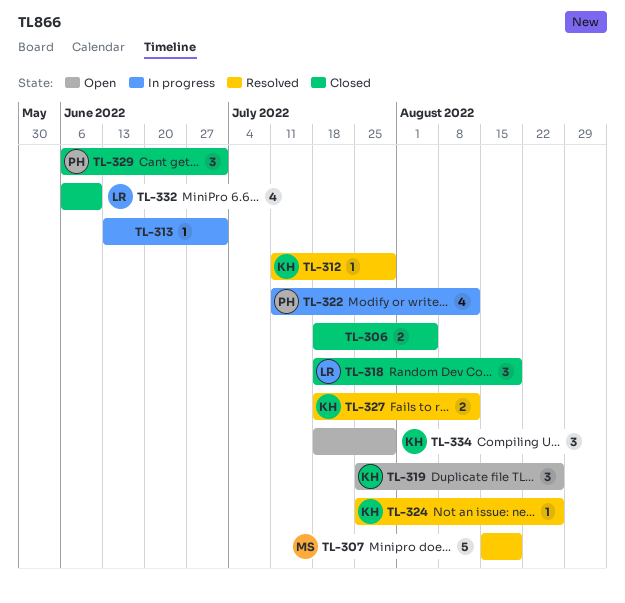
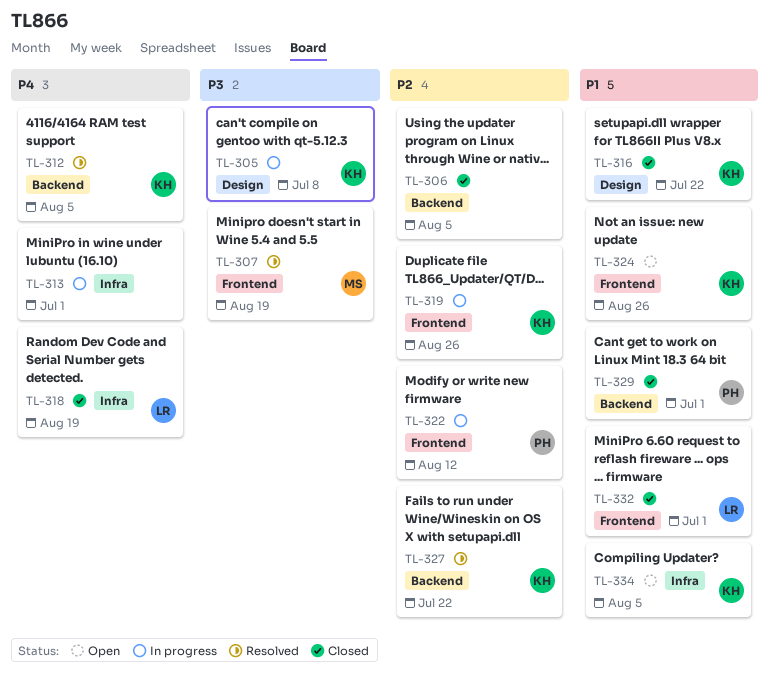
TL-305: none -> present
TL-312, due: Jul 29 -> Aug 5
TL-316: none -> present
TL-319, status: Open -> In progress
TL-324, status: Resolved -> Open
TL-327, due: Aug 12 -> Jul 22
TL-332, due: Jun 10 -> Jul 1
TL-334, due: Jul 29 -> Aug 5

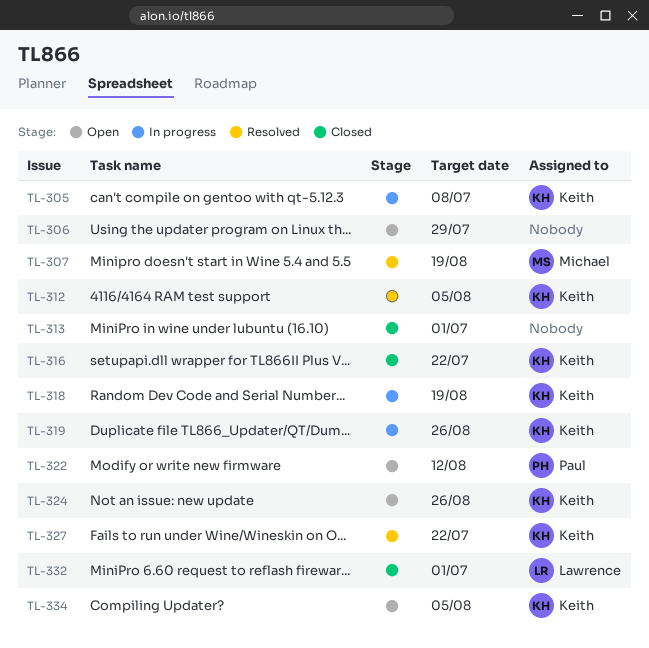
TL-306, status: Closed -> Open
TL-306, due: Aug 5 -> Jul 29
TL-313, status: In progress -> Closed
TL-318, status: Closed -> In progress
TL-318, owner: Lawrence -> Keith
TL-322, status: In progress -> Open
TL-329: present -> none

